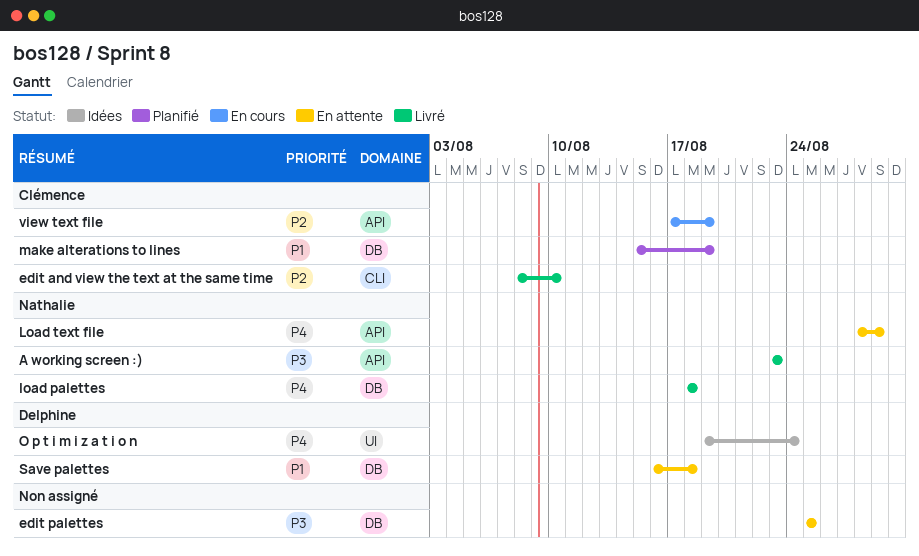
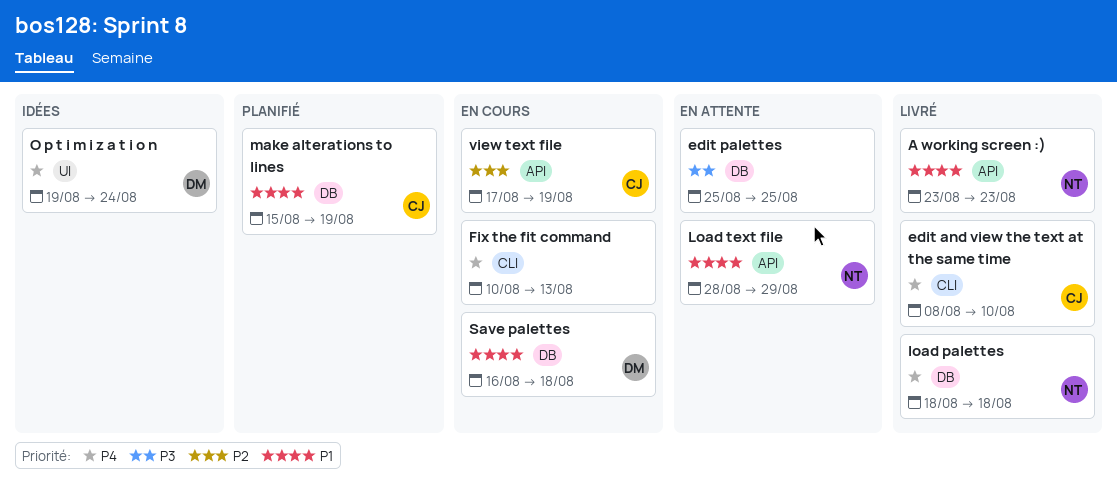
A working screen :), priority: P3 -> P1
edit and view the text at the same time, priority: P2 -> P4
Fix the fit command: none -> present
Load text file, priority: P4 -> P1
Save palettes, status: En attente -> En cours

